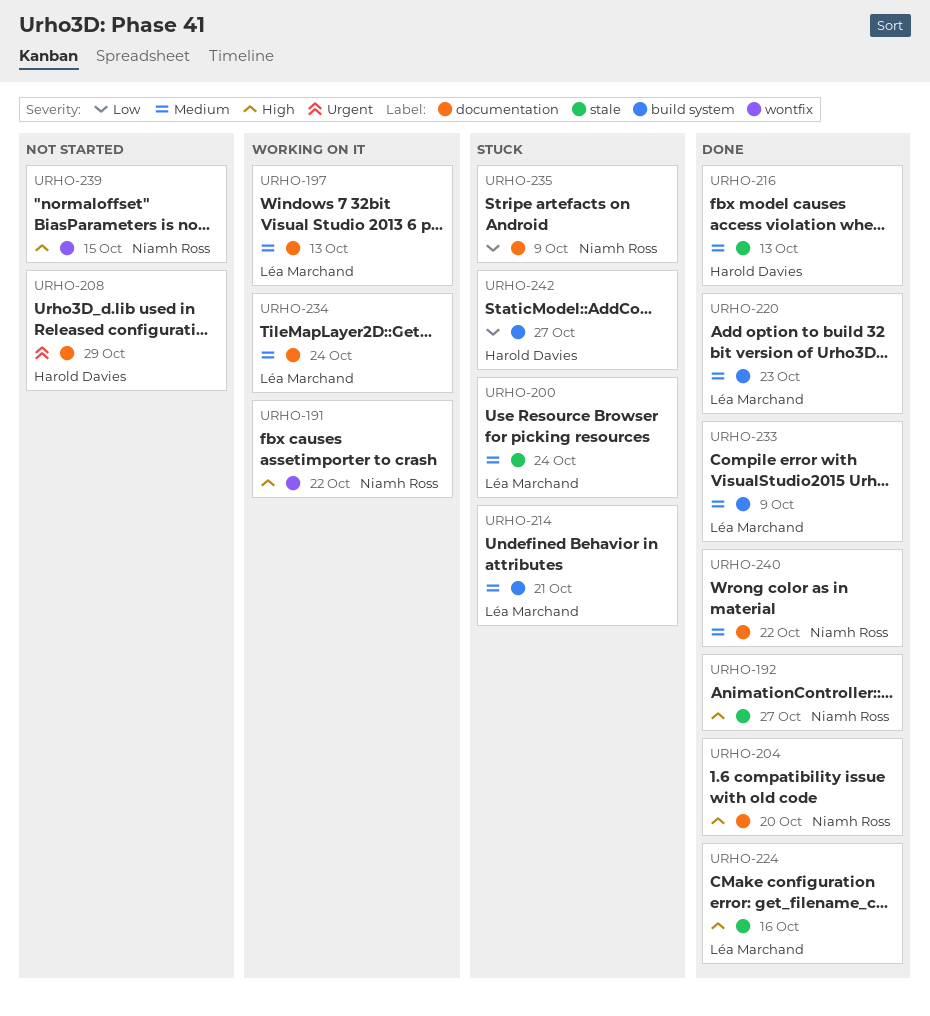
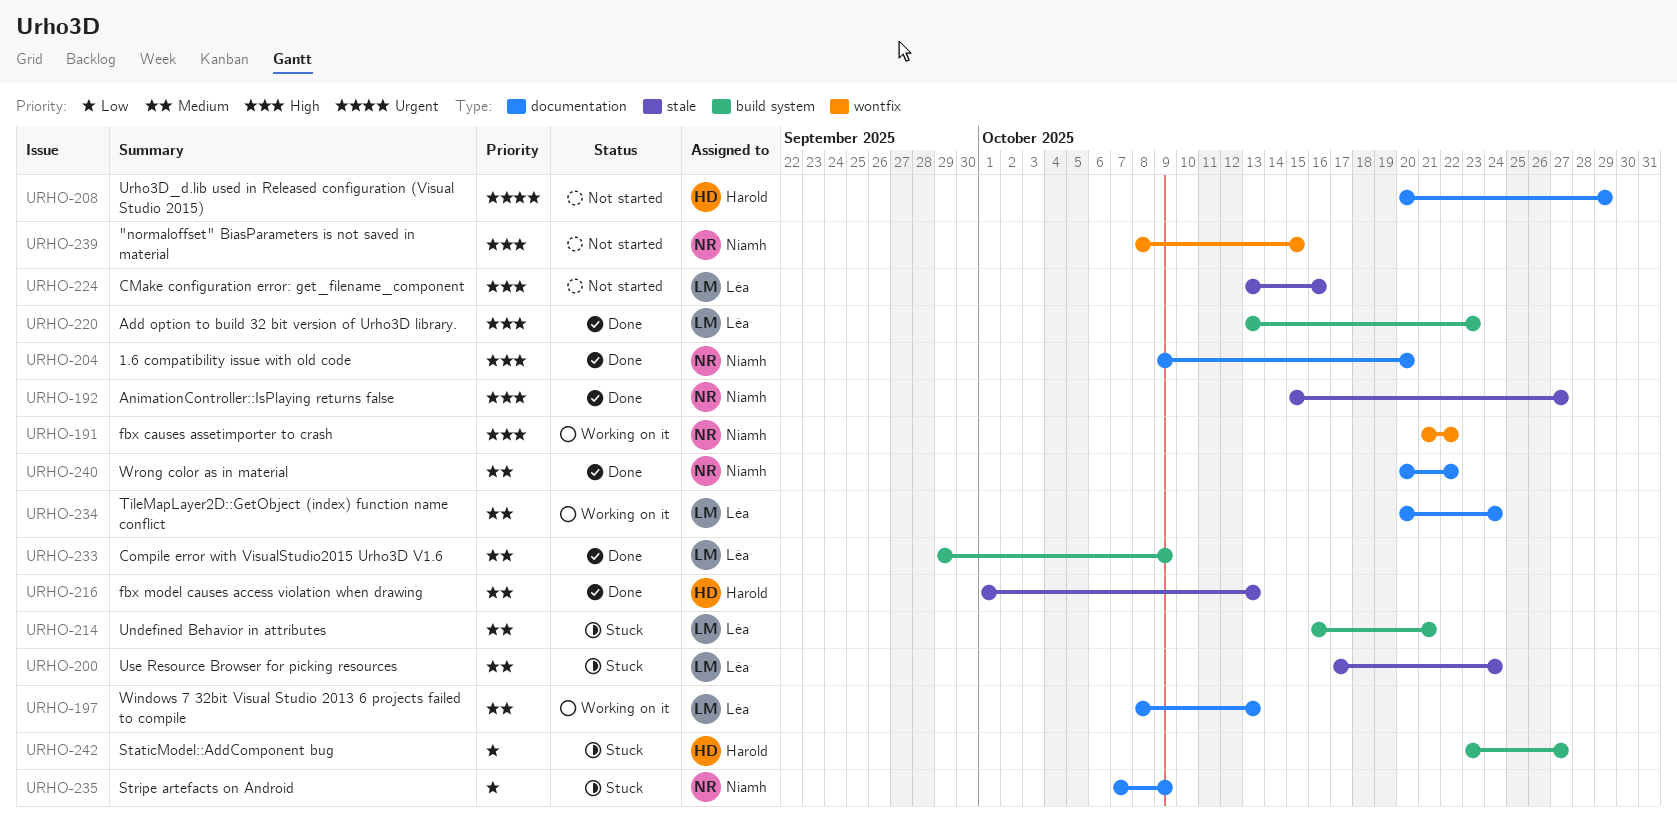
URHO-220, priority: Medium -> High
URHO-224, status: Done -> Not started

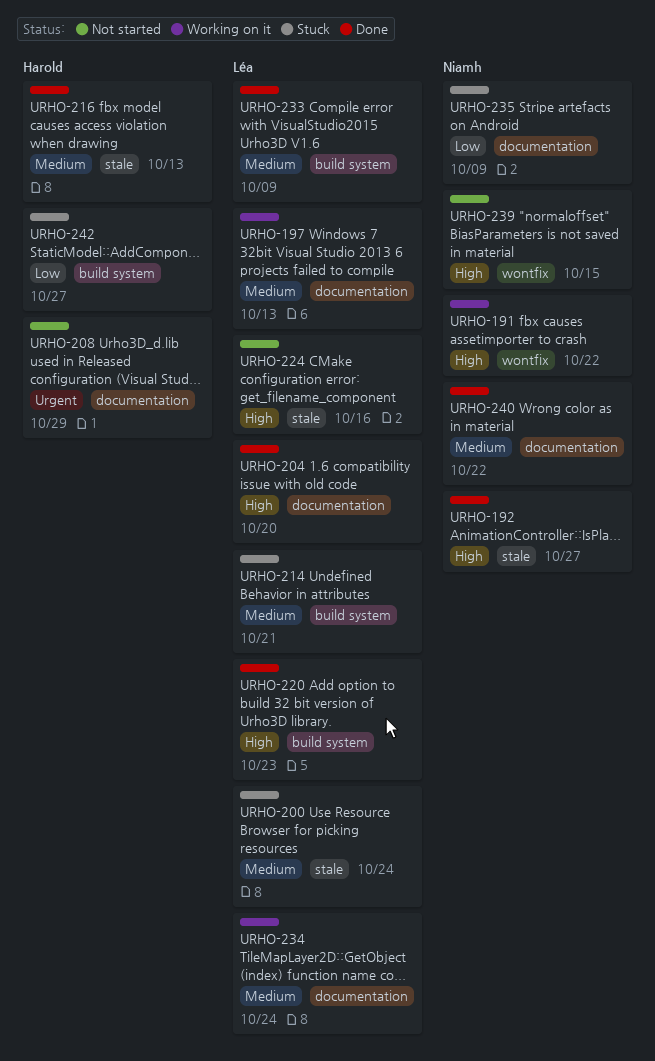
URHO-204, owner: Niamh -> Léa

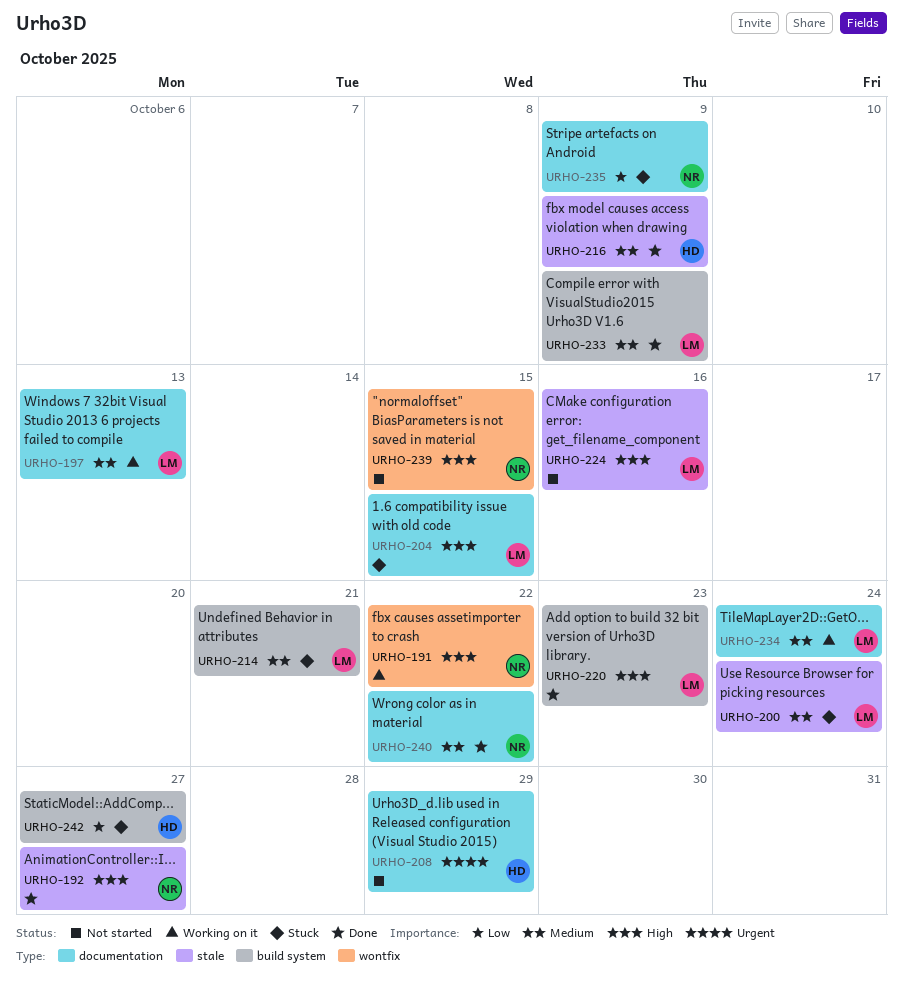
URHO-204, status: Done -> Stuck
URHO-204, due: Oct 20 -> Oct 15
URHO-216, due: Oct 13 -> Oct 9

